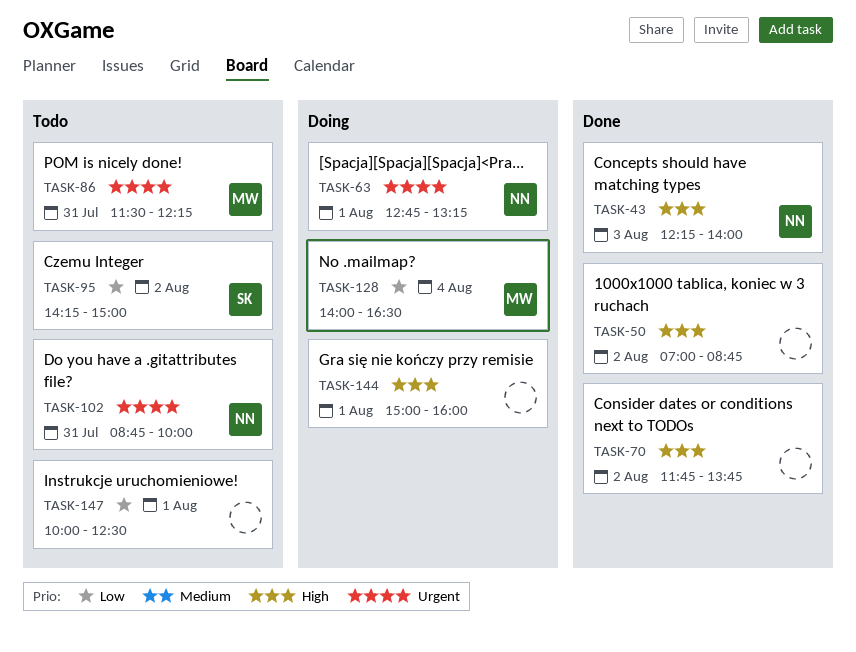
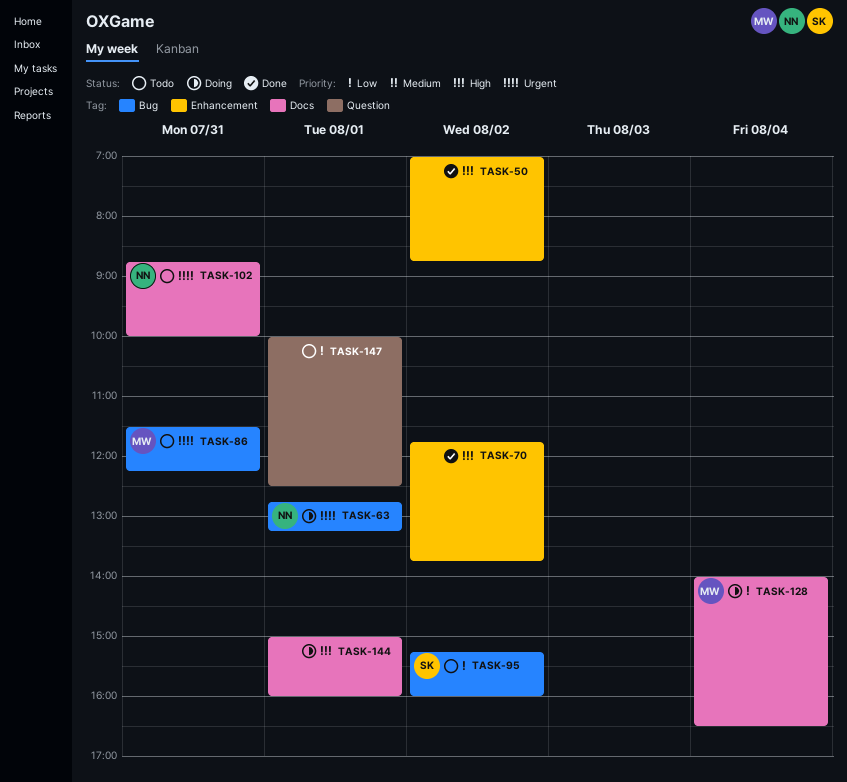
TASK-43: present -> none
TASK-95, begins: 14:15 -> 15:15
TASK-95, ends: 15:00 -> 16:00

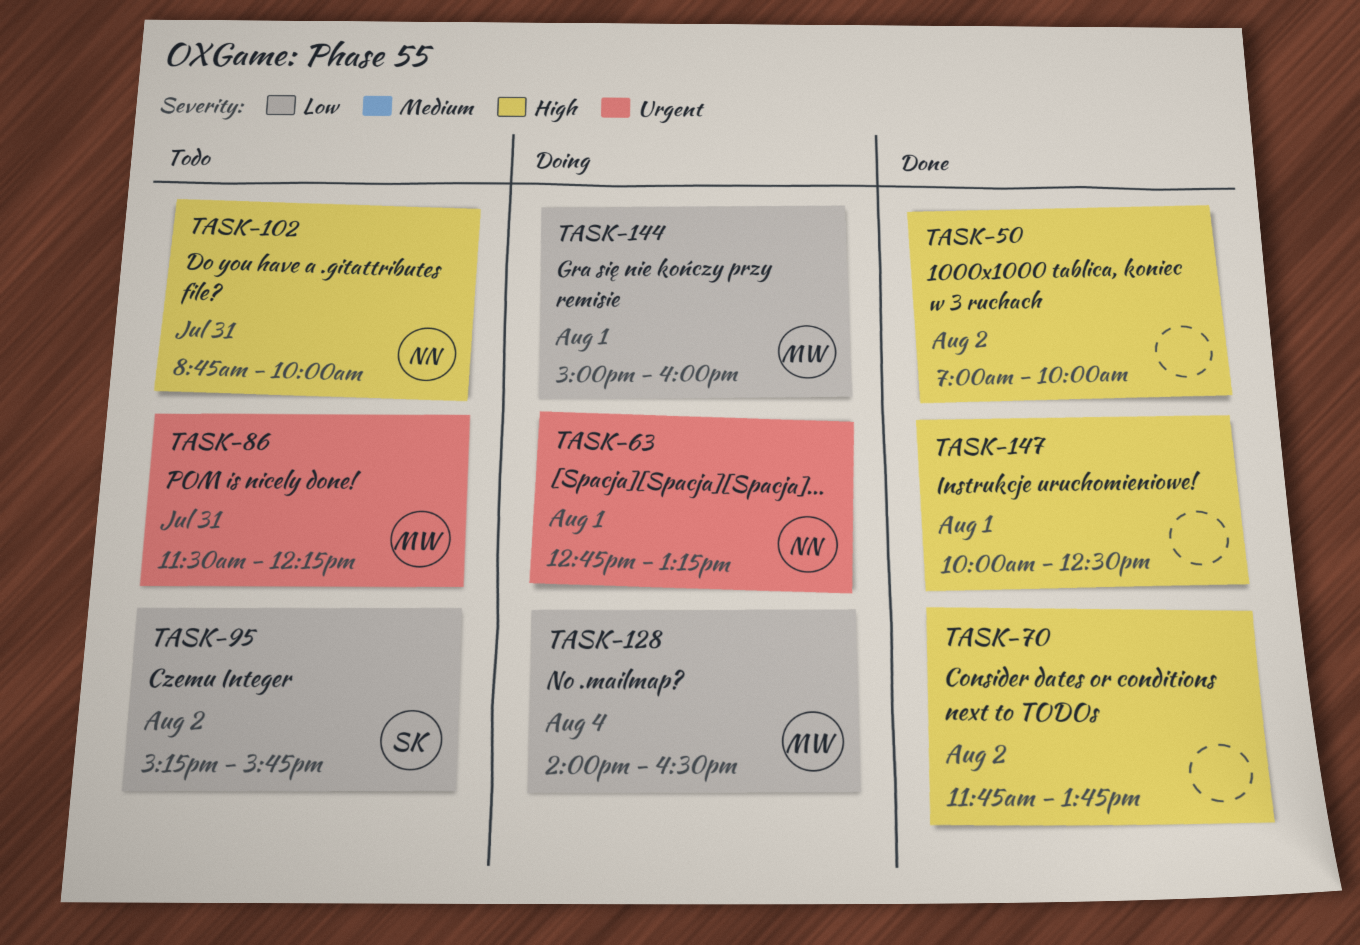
TASK-50, ends: 08:45 -> 10:00
TASK-95, ends: 16:00 -> 15:45
TASK-102, priority: Urgent -> High
TASK-144, owner: none -> MW
TASK-144, priority: High -> Low
TASK-147, status: Todo -> Done
TASK-147, priority: Low -> High

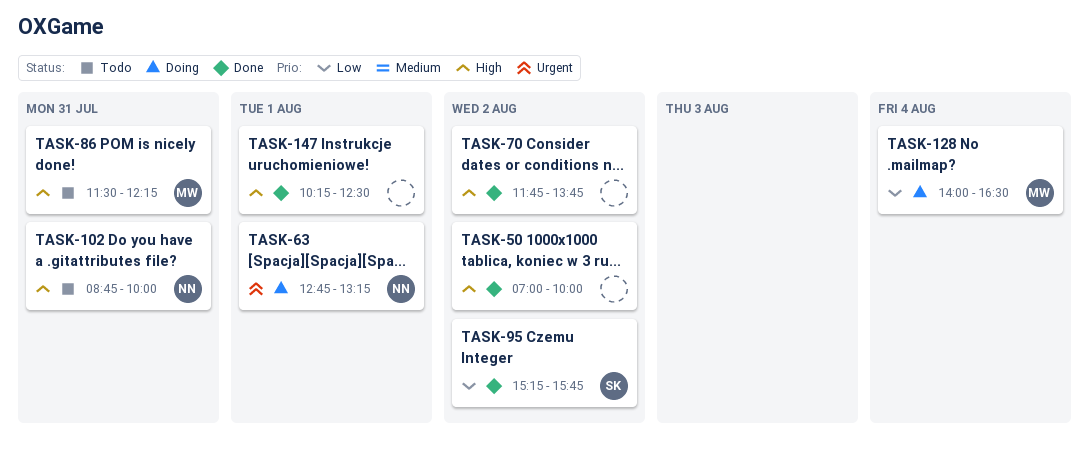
TASK-86, priority: Urgent -> High
TASK-95, status: Todo -> Done
TASK-144: present -> none
TASK-147, begins: 10:00 -> 10:15

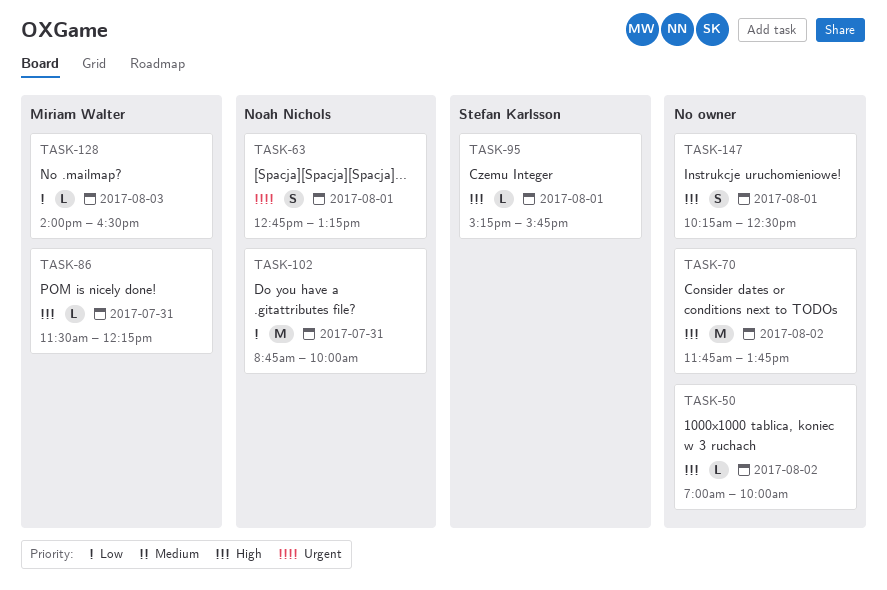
TASK-95, priority: Low -> High
TASK-95, day: Aug 2 -> Aug 1
TASK-102, priority: High -> Low
TASK-128, day: Aug 4 -> Aug 3

